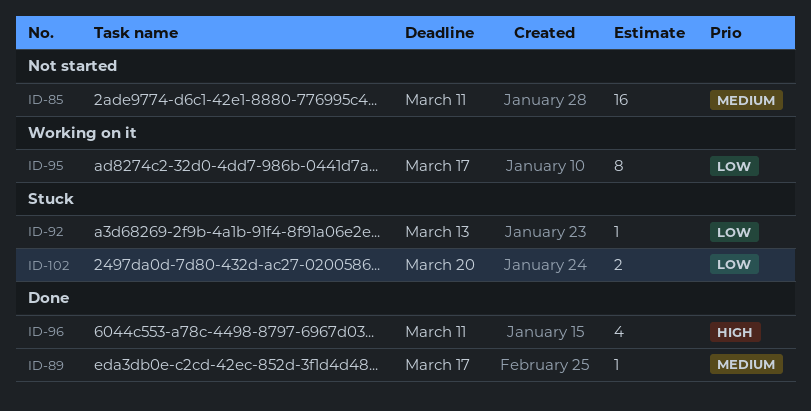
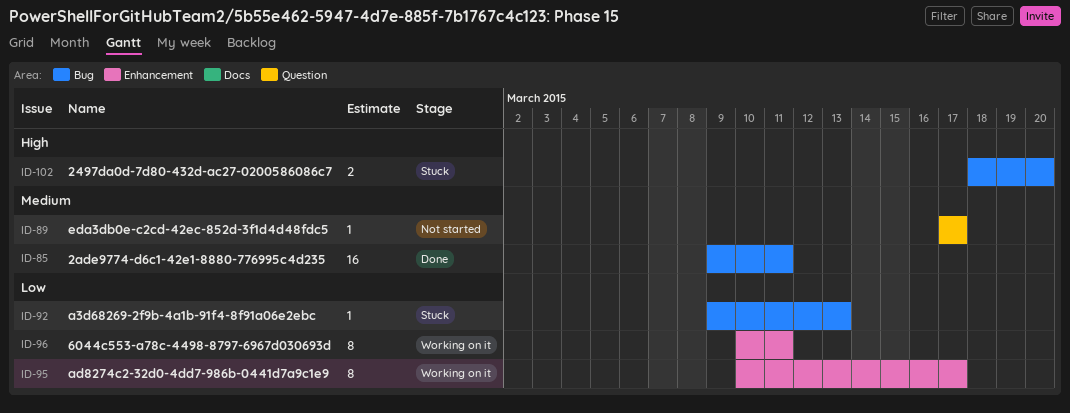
ID-85, status: Not started -> Done
ID-89, status: Done -> Not started
ID-96, status: Done -> Working on it
ID-96, priority: High -> Low
ID-96, estimate: 4 -> 8
ID-102, priority: Low -> High

